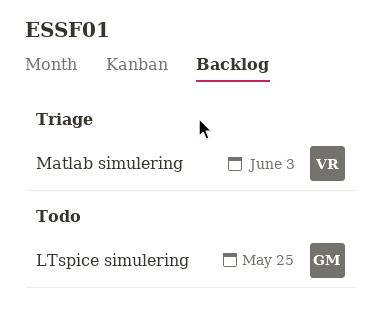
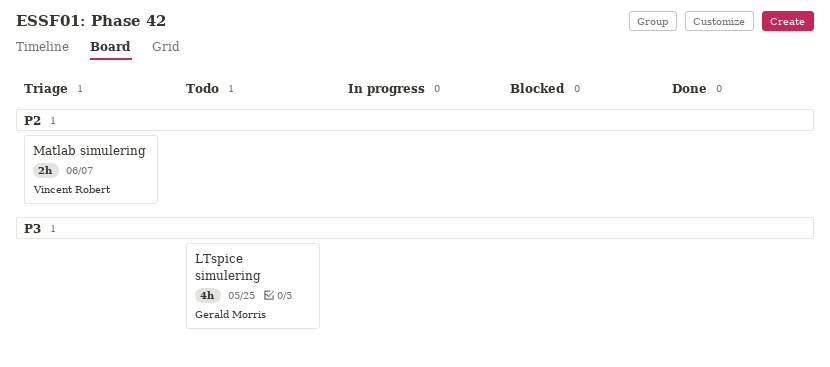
Matlab simulering, due: Jun 3 -> Jun 7

